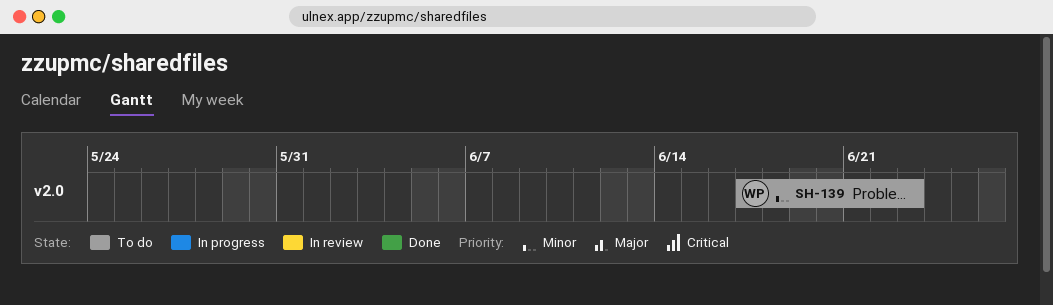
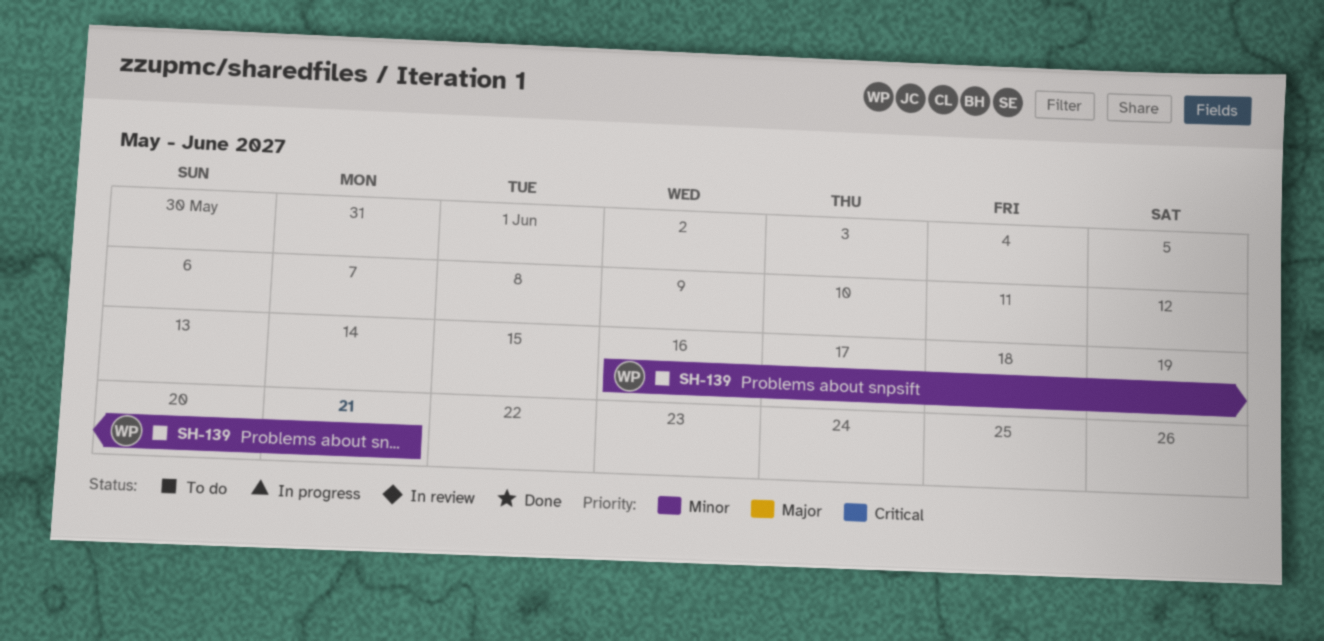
SH-139, start: Jun 17 -> Jun 16
SH-139, due: Jun 23 -> Jun 21

